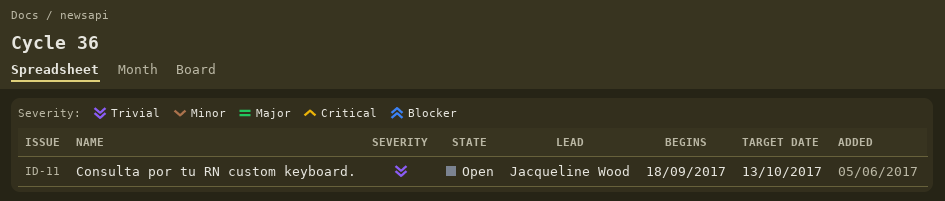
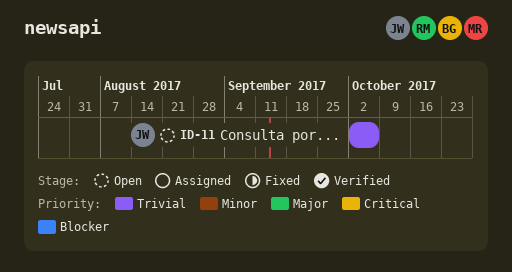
ID-11, start: Sep 18 -> Oct 2
ID-11, due: Oct 13 -> Oct 6

